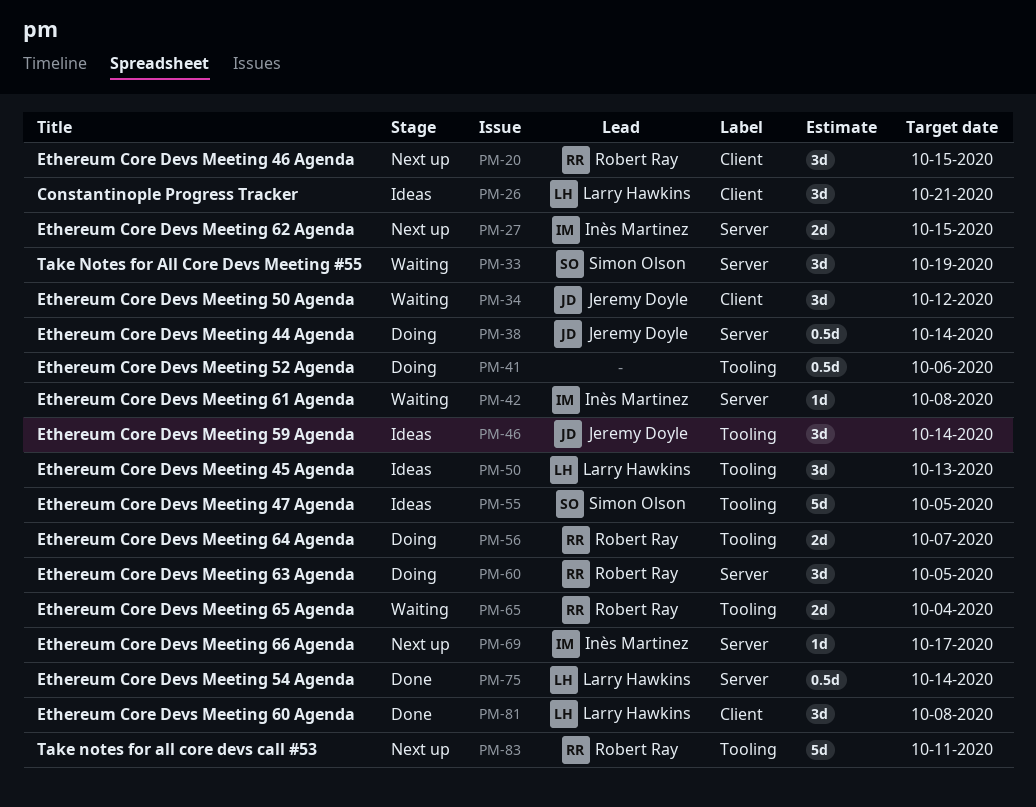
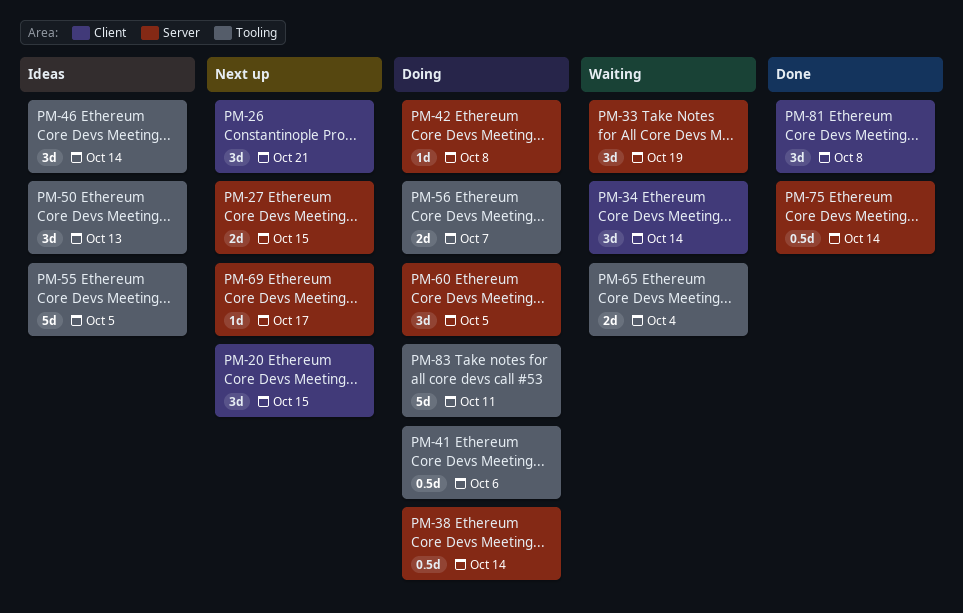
PM-26, status: Ideas -> Next up
PM-34, due: Oct 12 -> Oct 14
PM-42, status: Waiting -> Doing
PM-83, status: Next up -> Doing

